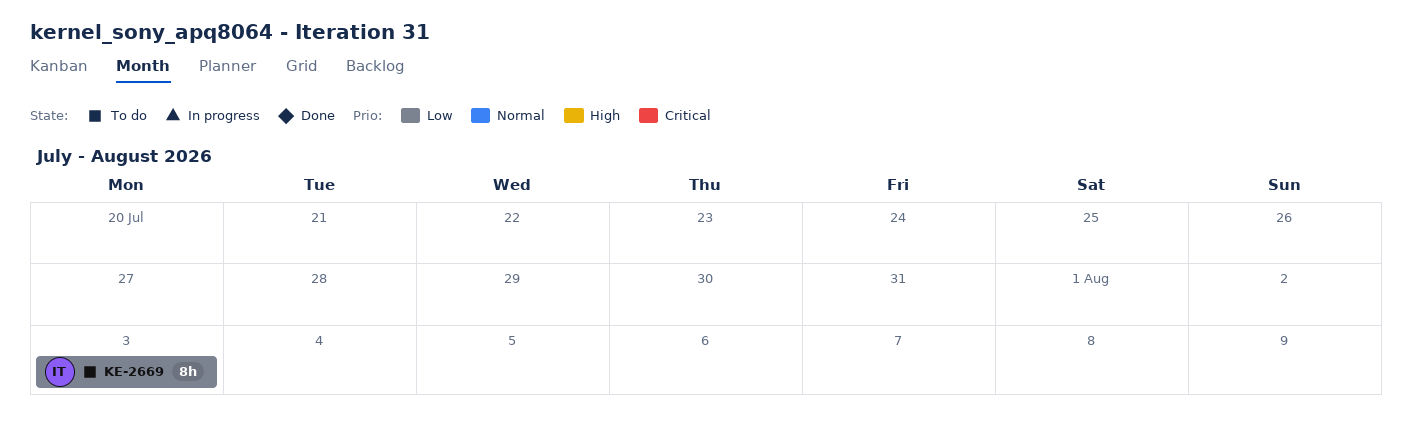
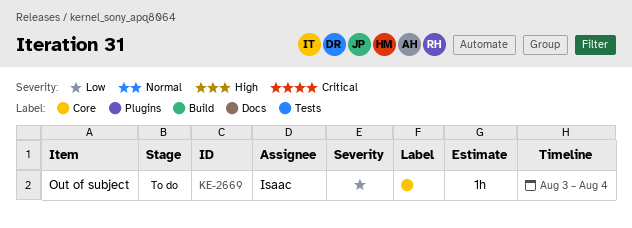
KE-2669, estimate: 8h -> 1h
KE-2669, due: Aug 3 -> Aug 4

